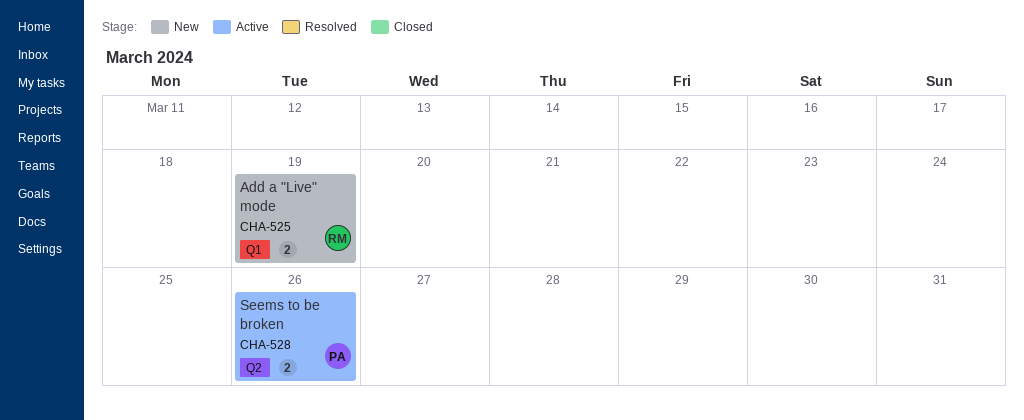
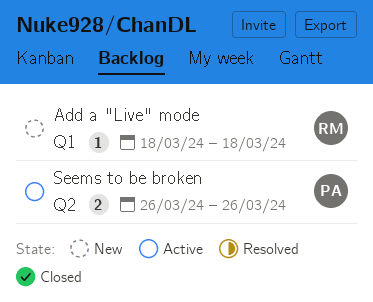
Add a "Live" mode, estimate: 2 -> 1
Add a "Live" mode, due: Mar 19 -> Mar 18

